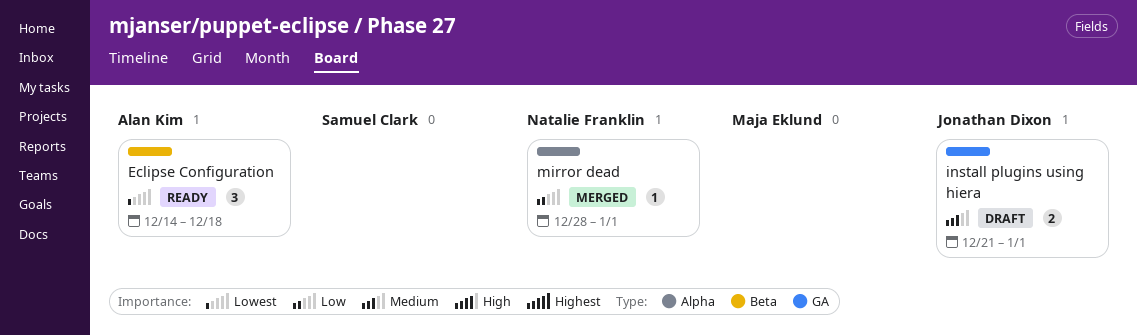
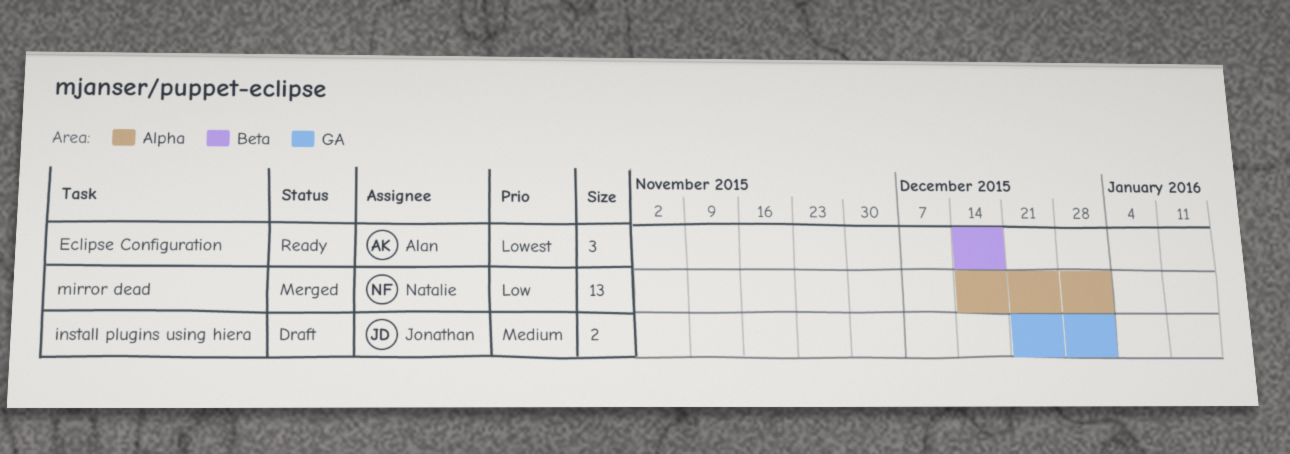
mirror dead, estimate: 1 -> 13
mirror dead, start: Dec 28 -> Dec 14

